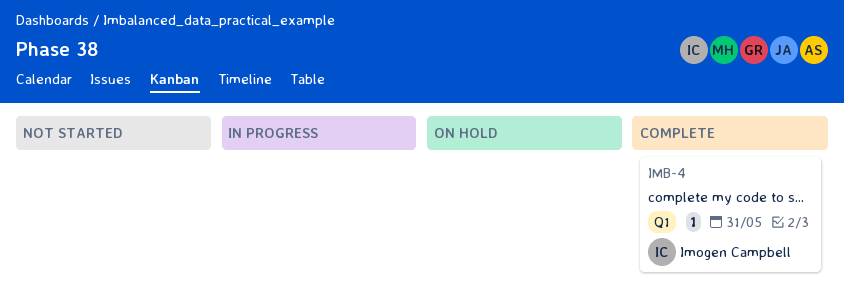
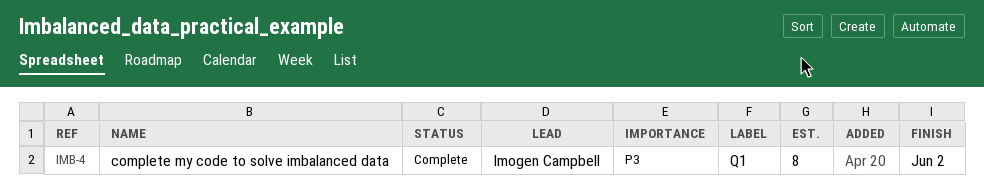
IMB-4, estimate: 1 -> 8
IMB-4, due: May 31 -> Jun 2

